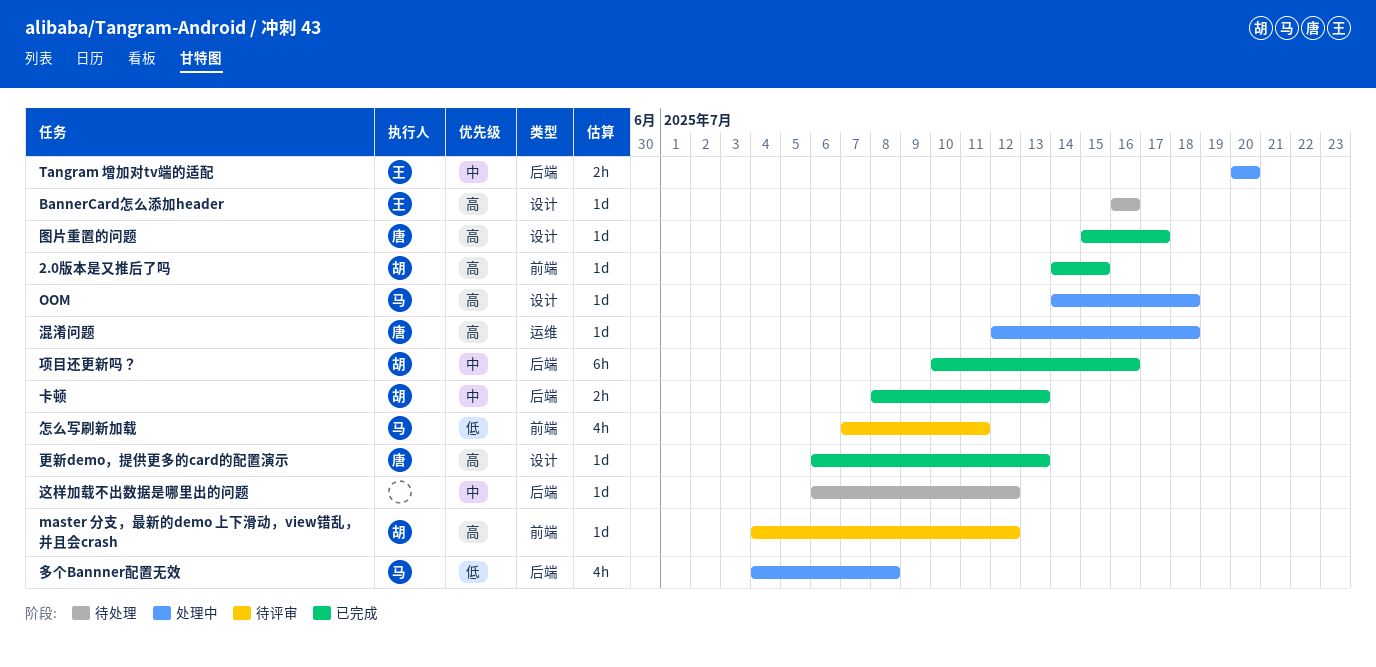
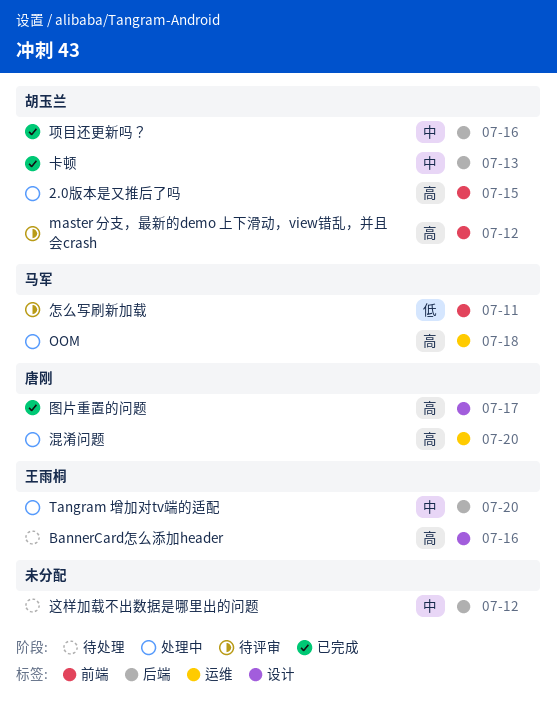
2.0版本是又推后了吗, status: 已完成 -> 处理中
OOM, label: 设计 -> 运维
多个Bannner配置无效: present -> none
更新demo，提供更多的card的配置演示: present -> none
混淆问题, due: Jul 18 -> Jul 20

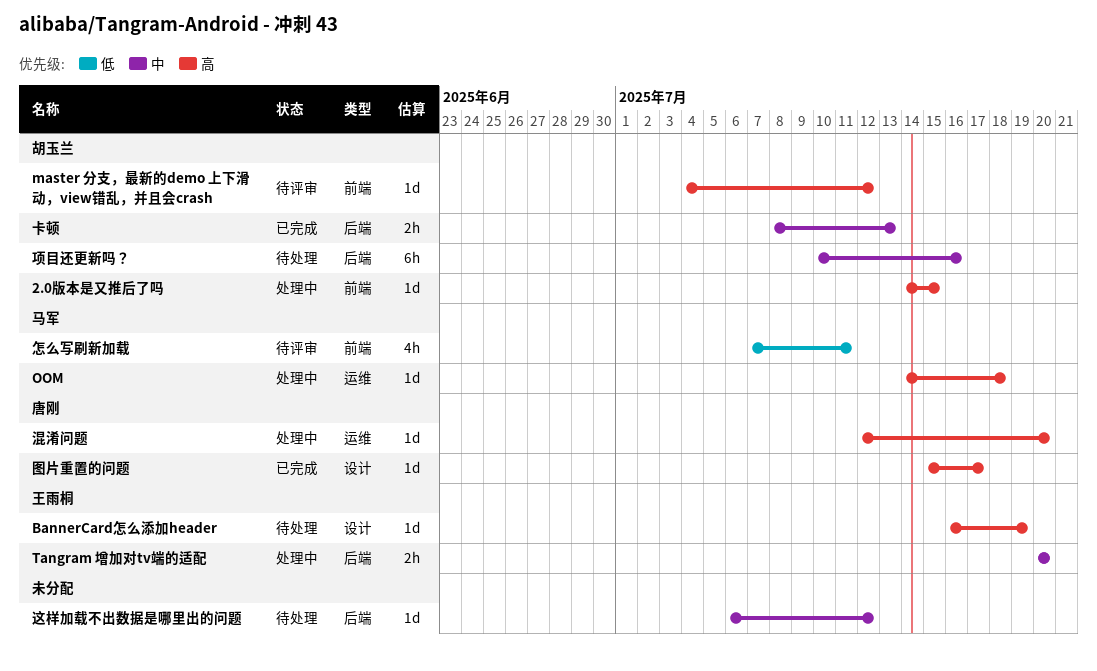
BannerCard怎么添加header, due: Jul 16 -> Jul 19
项目还更新吗？, status: 已完成 -> 待处理

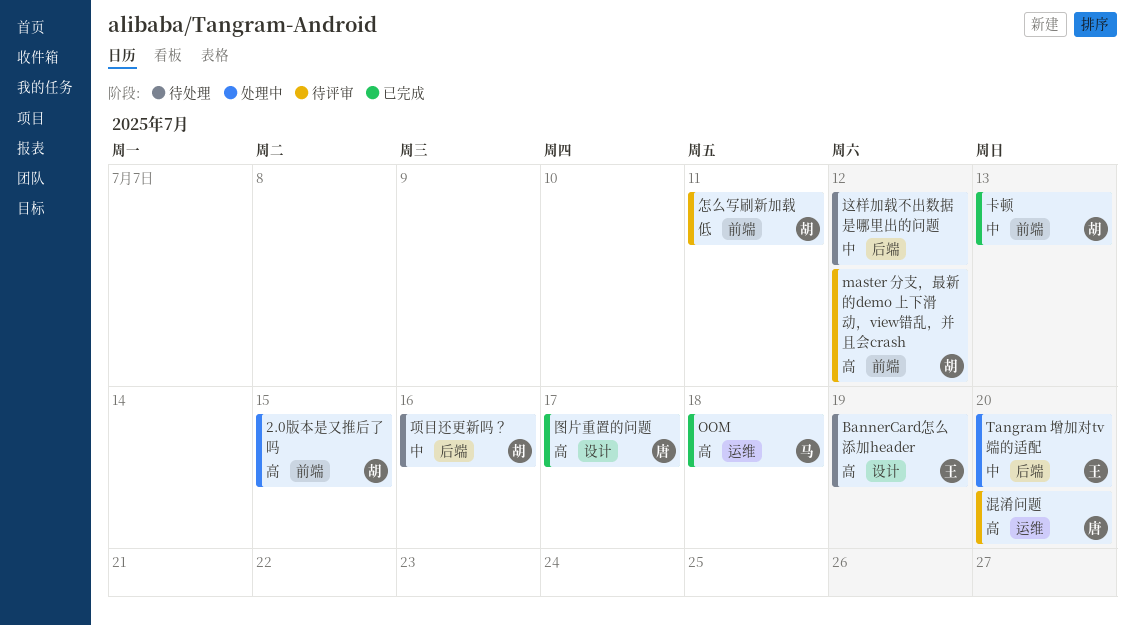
OOM, status: 处理中 -> 已完成
卡顿, label: 后端 -> 前端
怎么写刷新加载, owner: 马军 -> 胡玉兰
混淆问题, status: 处理中 -> 待评审

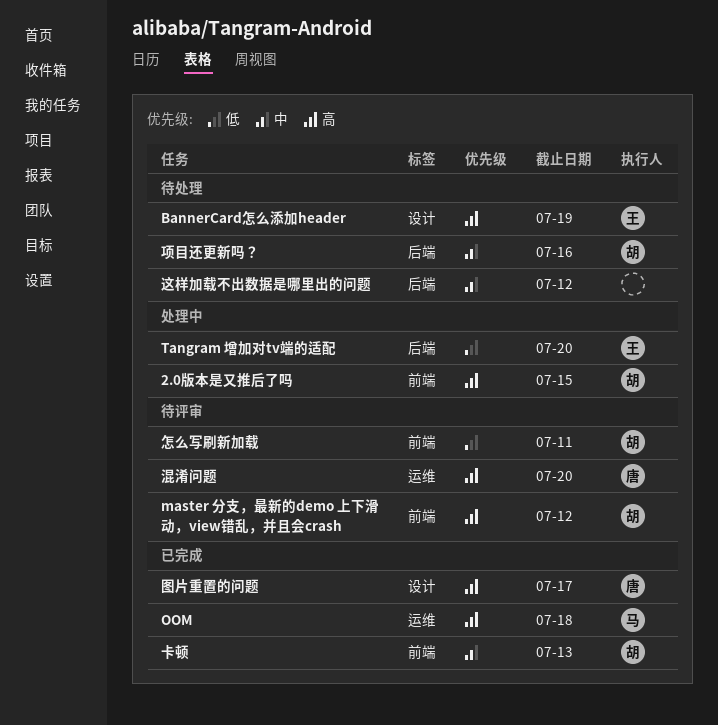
Tangram 增加对tv端的适配, priority: 中 -> 低

